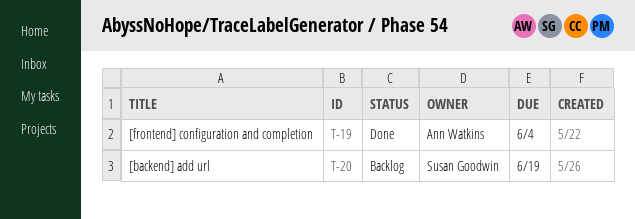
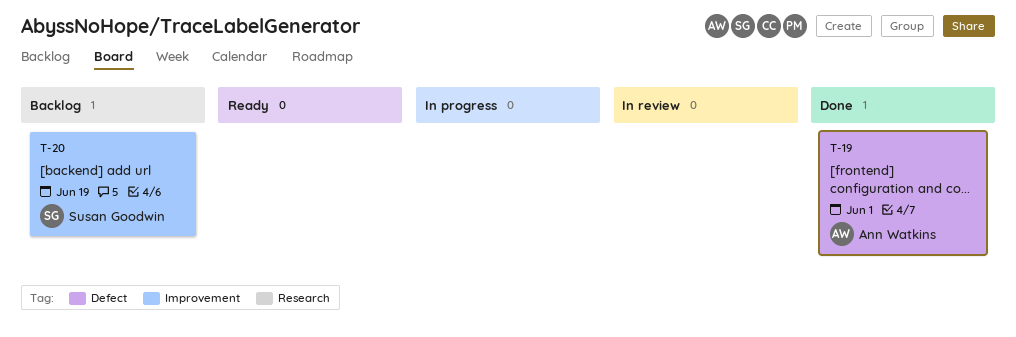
T-19, due: Jun 4 -> Jun 1

